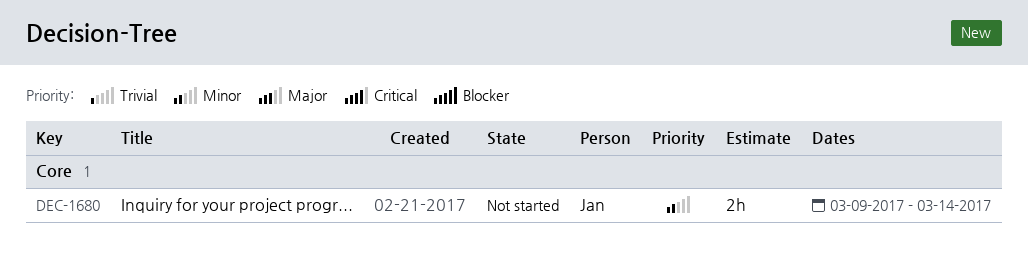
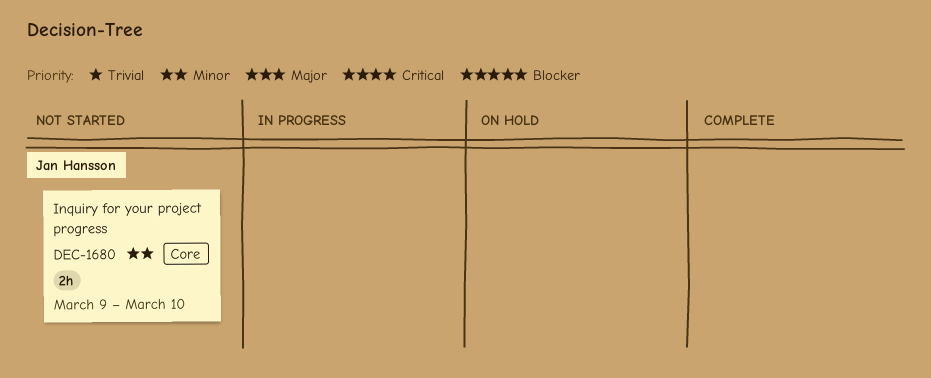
DEC-1680, due: Mar 14 -> Mar 10

